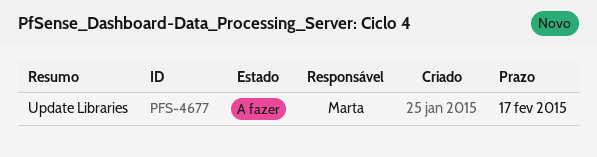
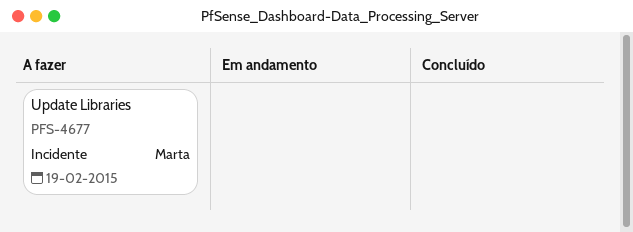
PFS-4677, due: Feb 17 -> Feb 19

